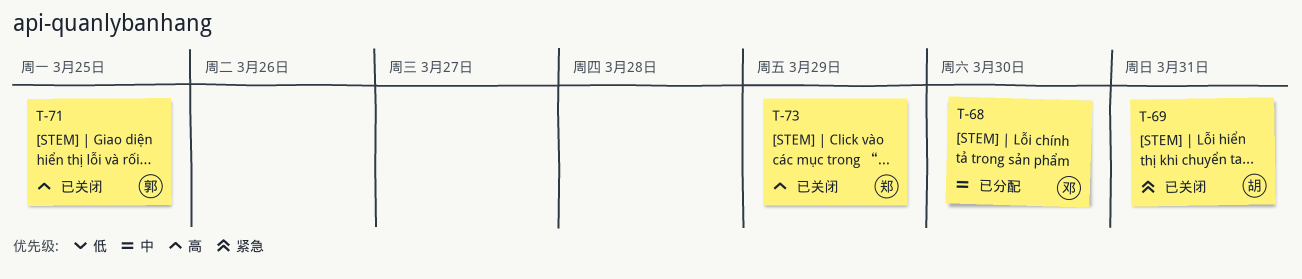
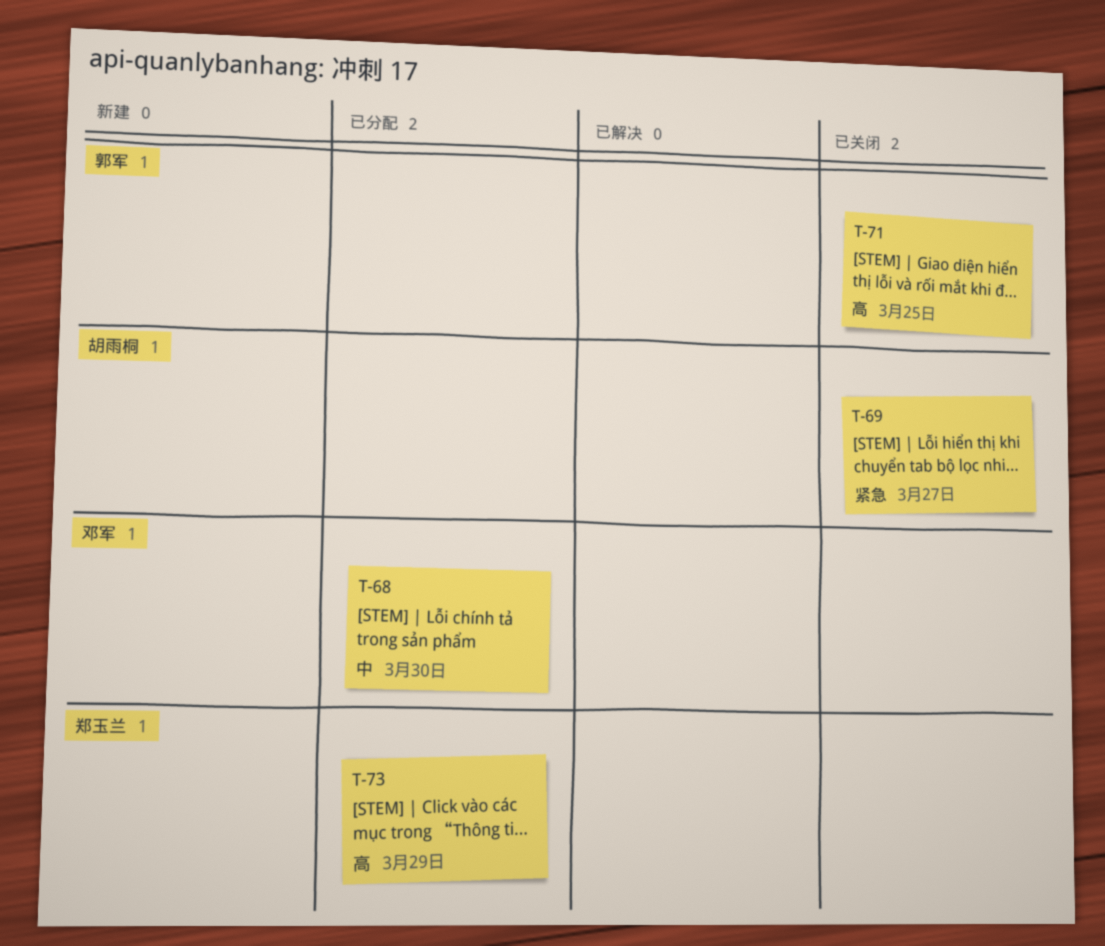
T-69, due: Mar 31 -> Mar 27
T-73, status: 已关闭 -> 已分配

